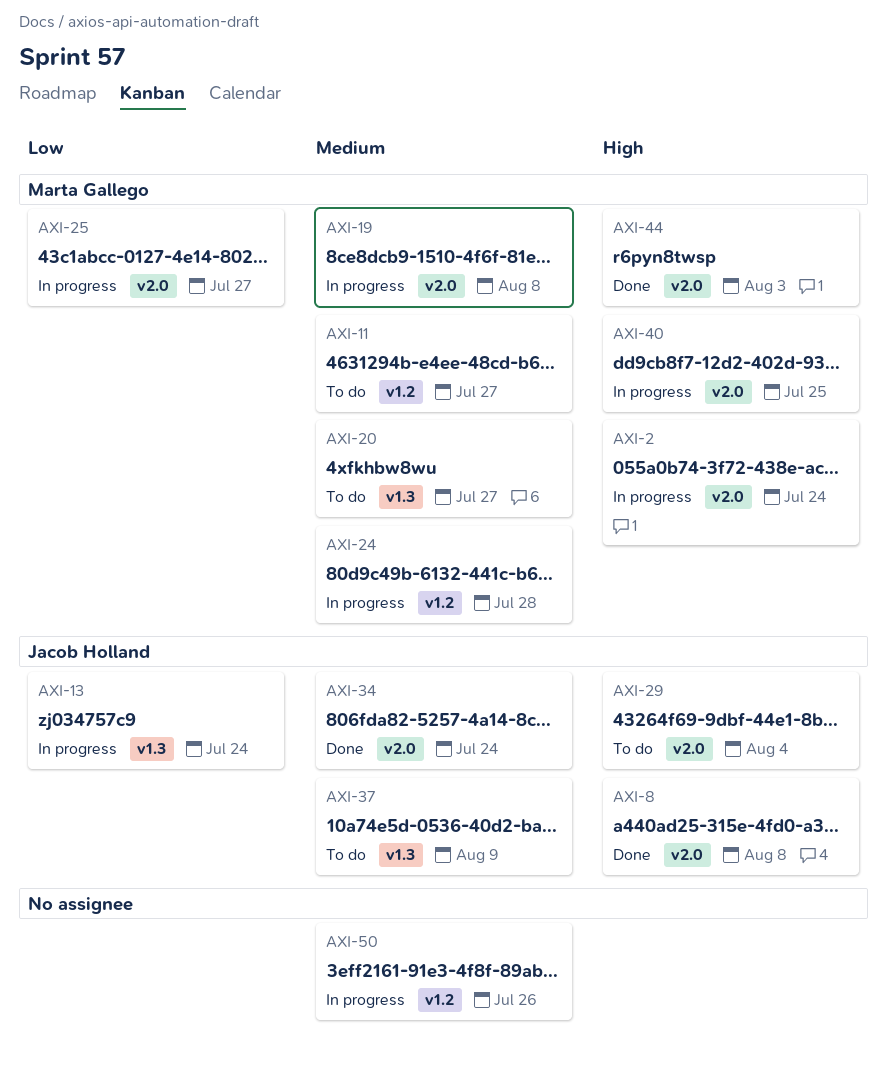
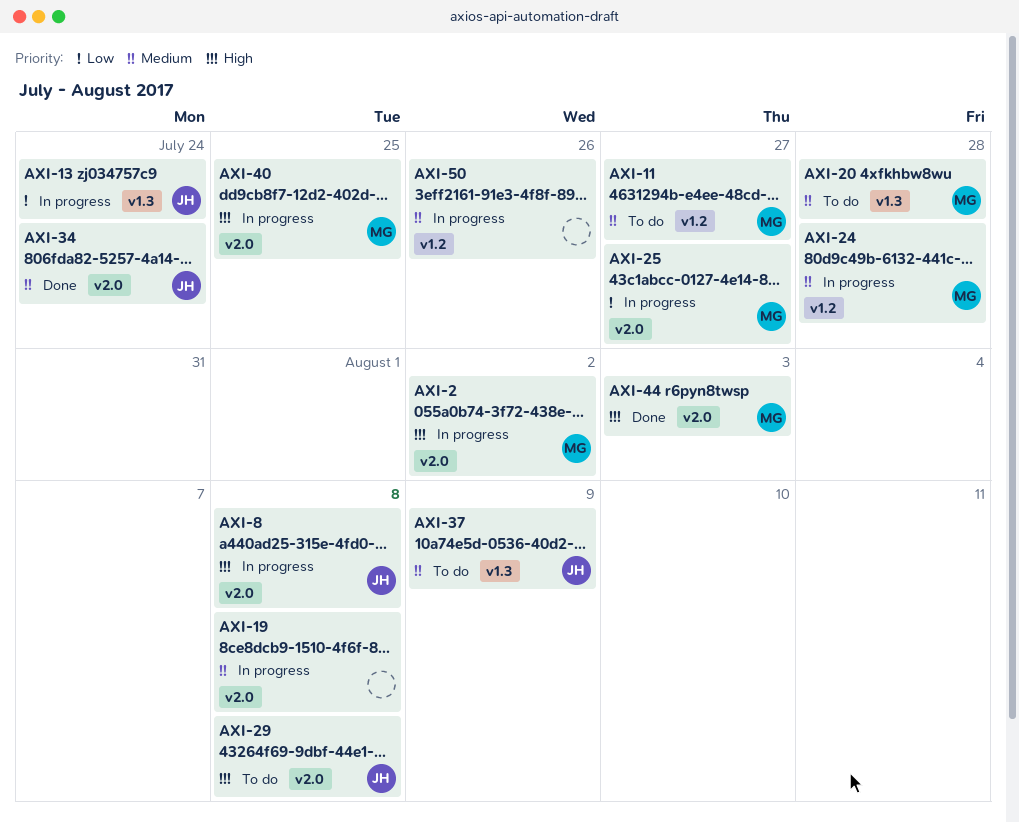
AXI-2, due: Jul 24 -> Aug 2
AXI-8, status: Done -> In progress
AXI-19, owner: Marta Gallego -> none
AXI-20, due: Jul 27 -> Jul 28
AXI-29, due: Aug 4 -> Aug 8

